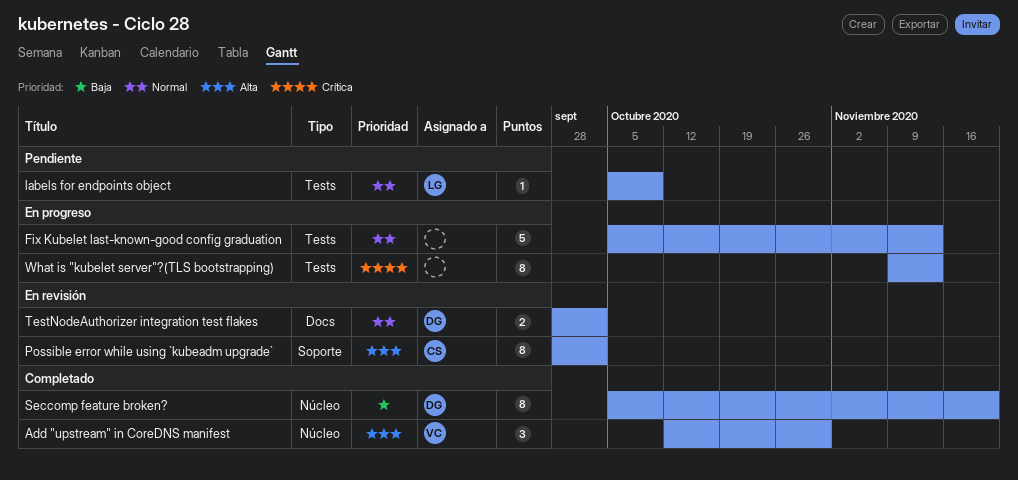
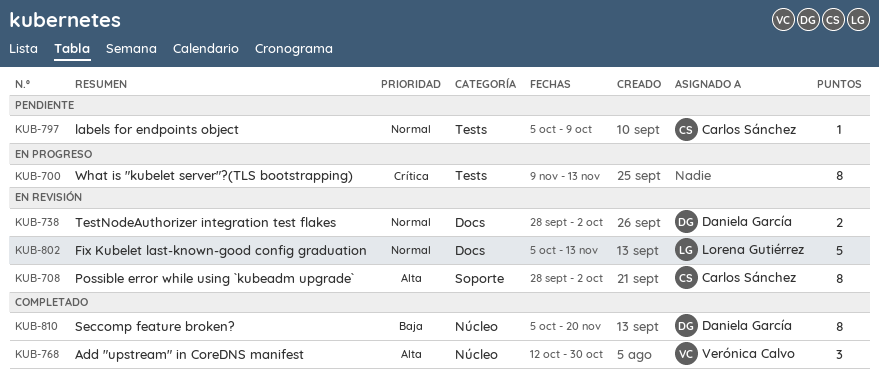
Fix Kubelet last-known-good config graduation, status: En progreso -> En revisión
Fix Kubelet last-known-good config graduation, owner: none -> Lorena Gutiérrez
Fix Kubelet last-known-good config graduation, label: Tests -> Docs
labels for endpoints object, owner: Lorena Gutiérrez -> Carlos Sánchez

